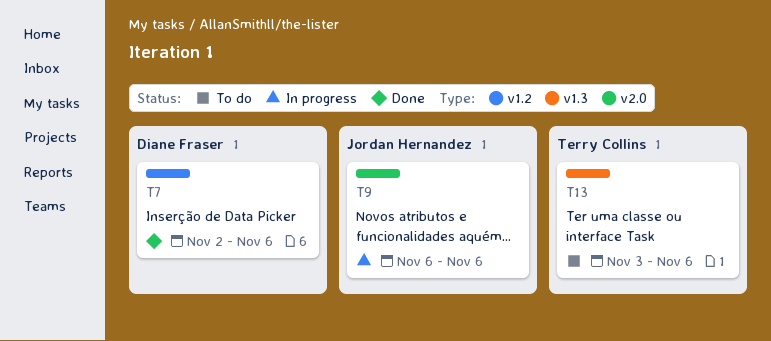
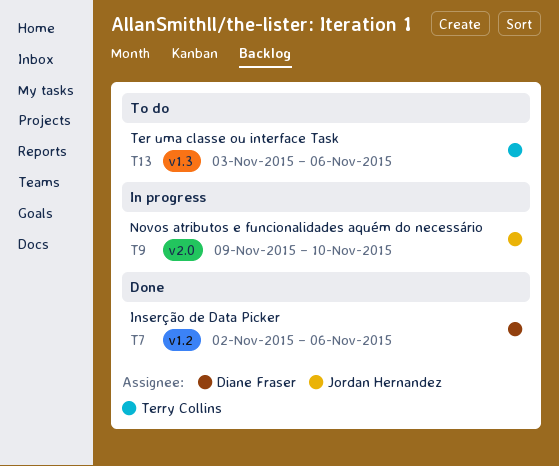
T9, start: Nov 6 -> Nov 9
T9, due: Nov 6 -> Nov 10

